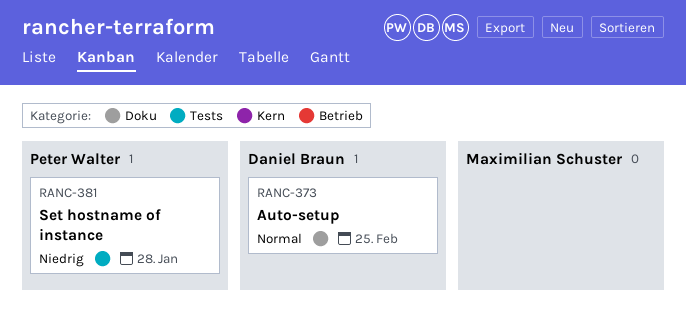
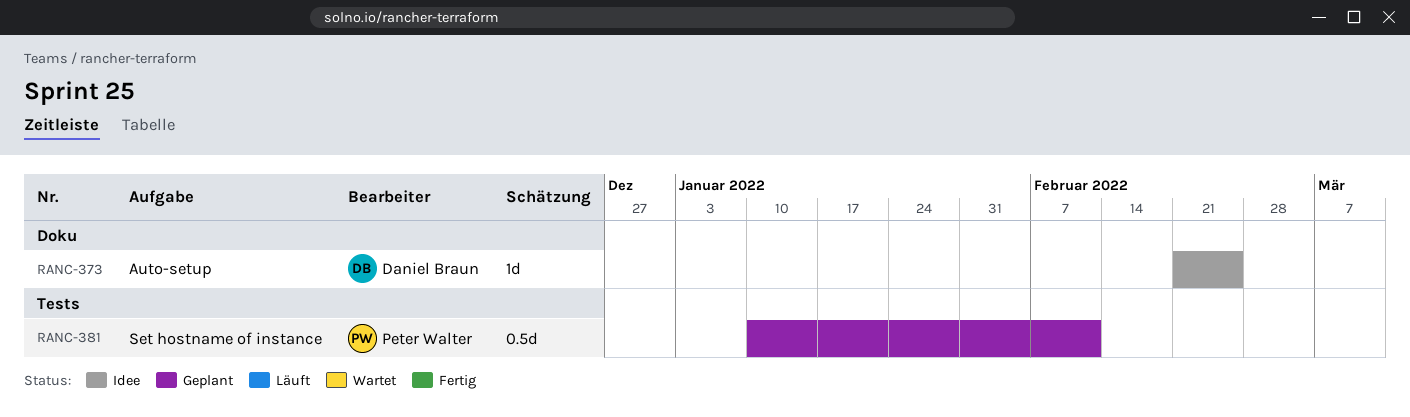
RANC-381, due: Jan 28 -> Feb 11

